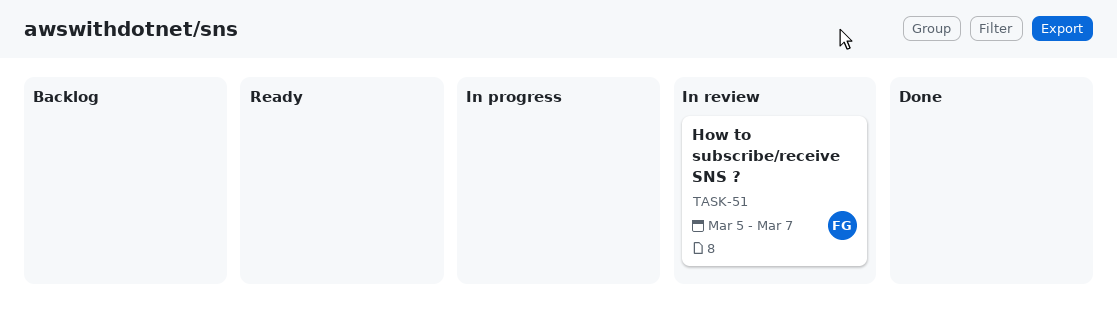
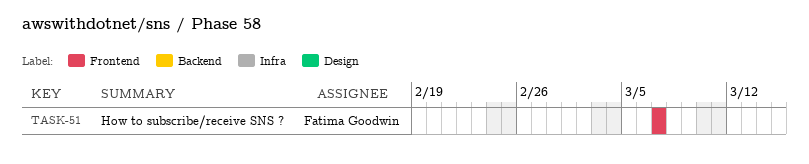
TASK-51, start: Mar 5 -> Mar 7

